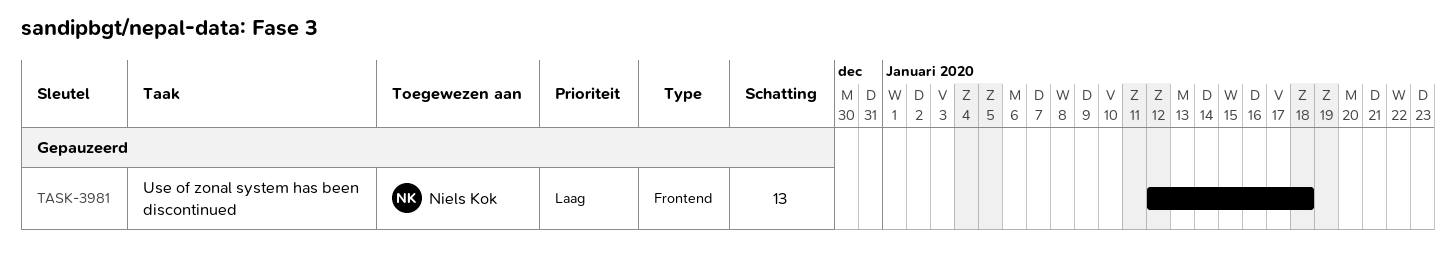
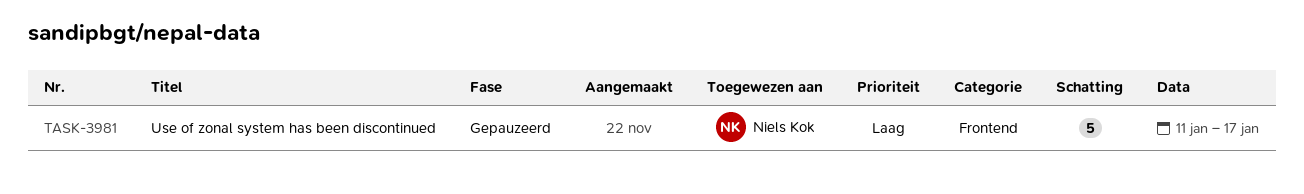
TASK-3981, estimate: 13 -> 5
TASK-3981, start: Jan 12 -> Jan 11
TASK-3981, due: Jan 18 -> Jan 17

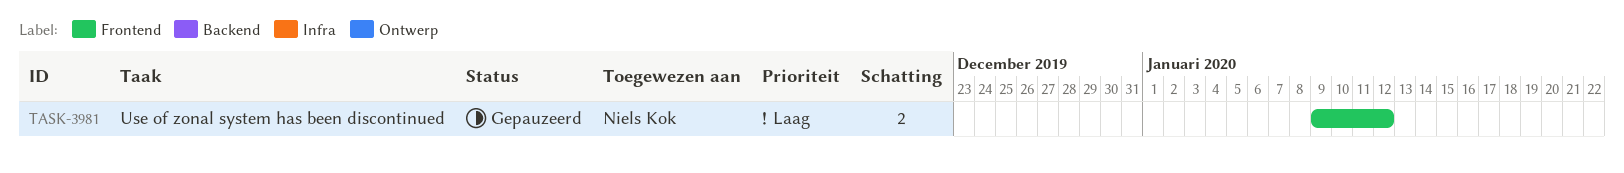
TASK-3981, estimate: 5 -> 2
TASK-3981, start: Jan 11 -> Jan 9
TASK-3981, due: Jan 17 -> Jan 12

